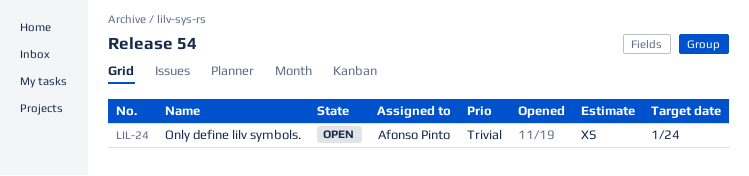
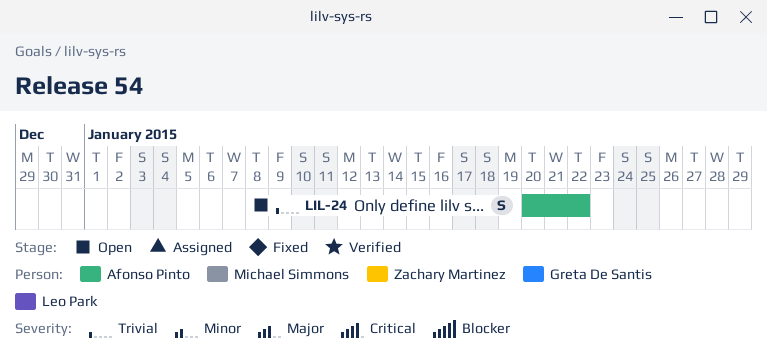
LIL-24, estimate: XS -> S
LIL-24, due: Jan 24 -> Jan 22

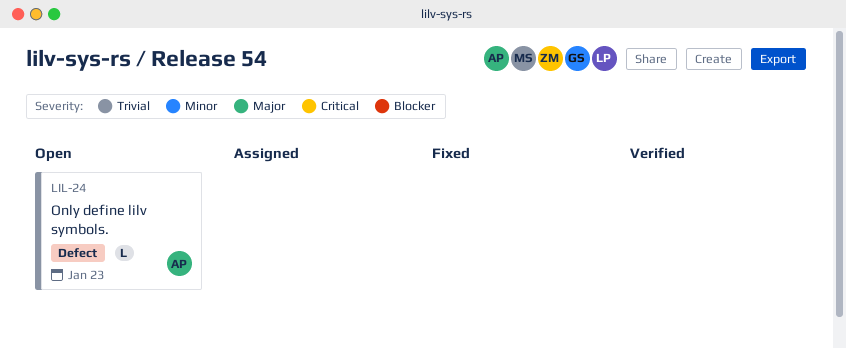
LIL-24, estimate: S -> L
LIL-24, due: Jan 22 -> Jan 23

